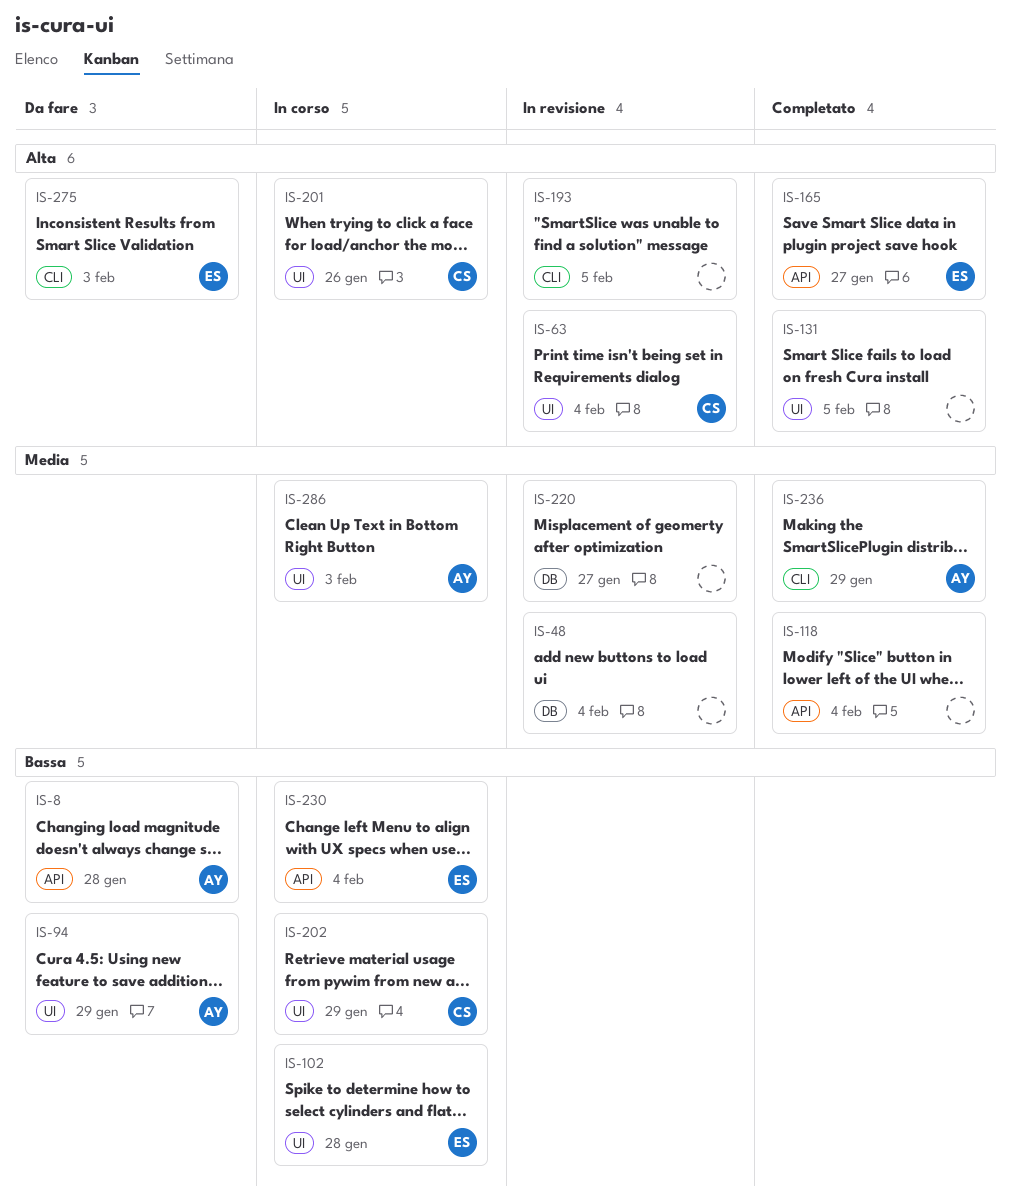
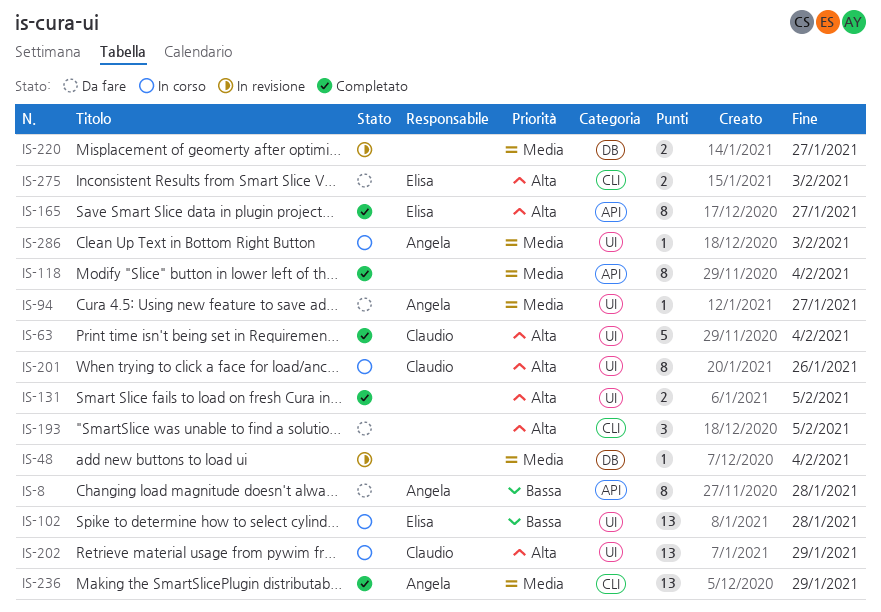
IS-63, status: In revisione -> Completato
IS-94, priority: Bassa -> Media
IS-94, due: Jan 29 -> Jan 27
IS-193, status: In revisione -> Da fare
IS-202, priority: Bassa -> Alta
IS-230: present -> none

